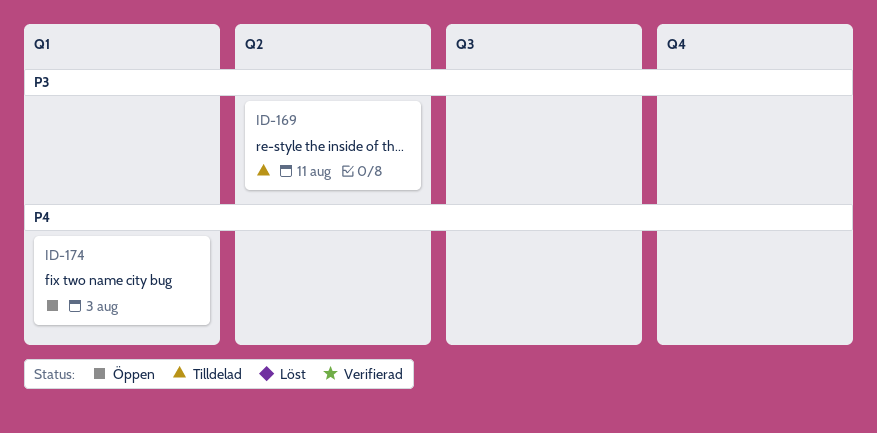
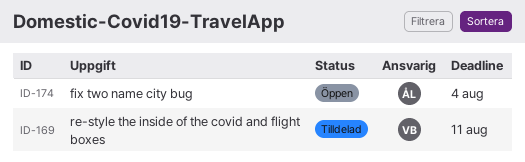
ID-174, due: Aug 3 -> Aug 4

